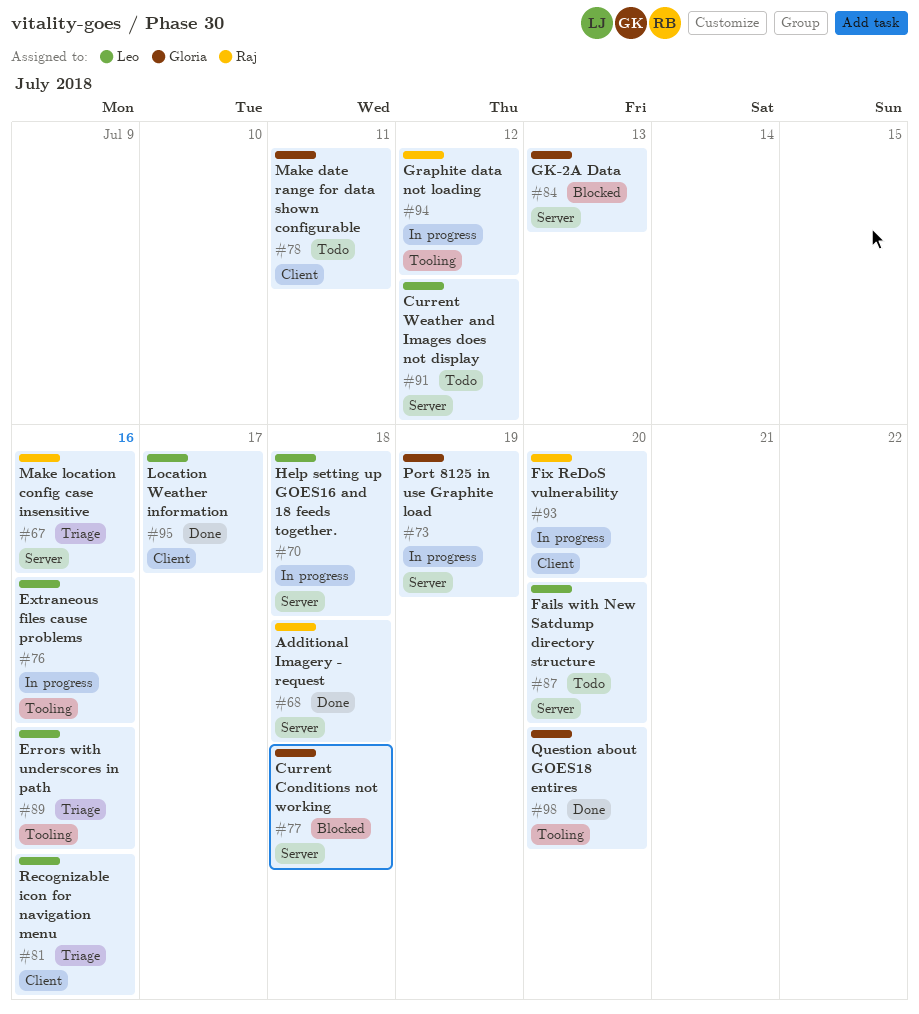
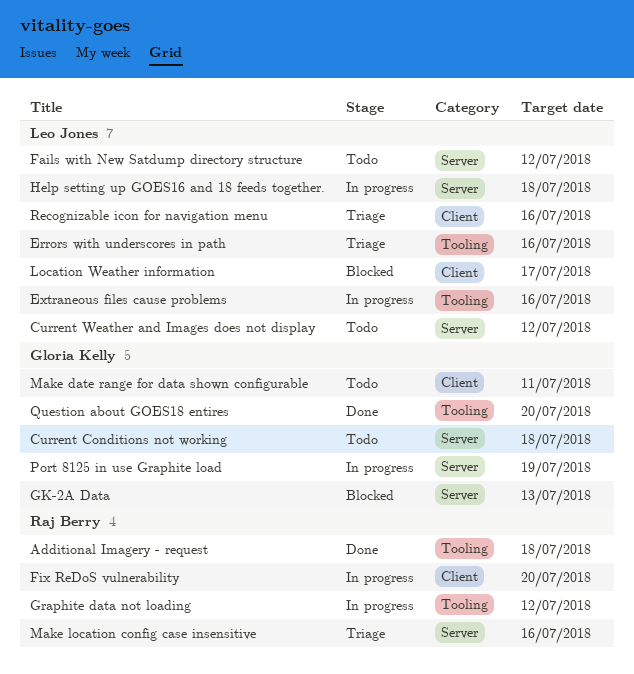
Additional Imagery - request, label: Server -> Tooling
Current Conditions not working, status: Blocked -> Todo
Fails with New Satdump directory structure, due: Jul 20 -> Jul 12
Location Weather information, status: Done -> Blocked

